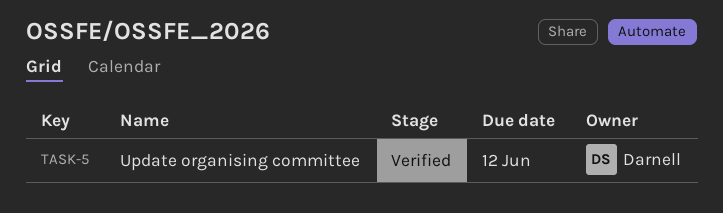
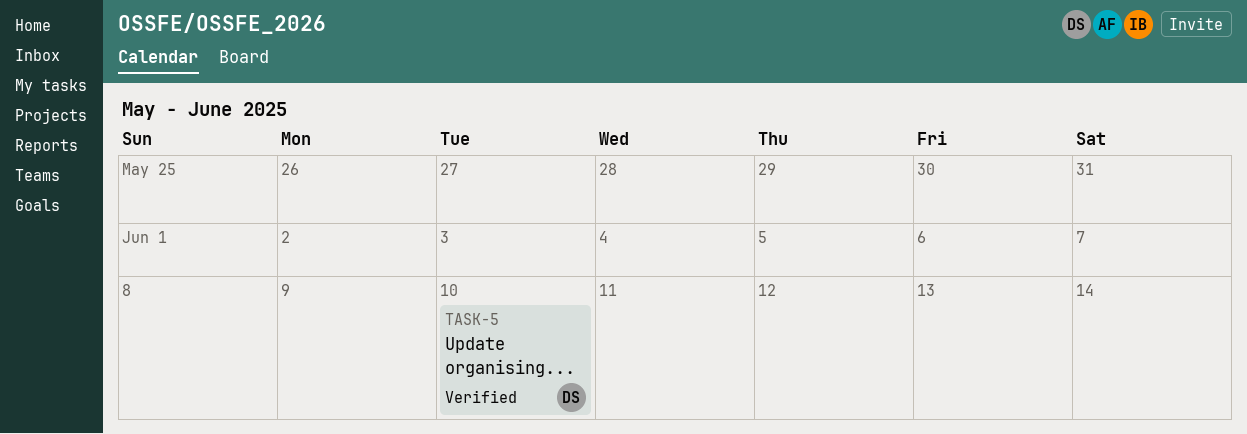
TASK-5, due: Jun 12 -> Jun 10

